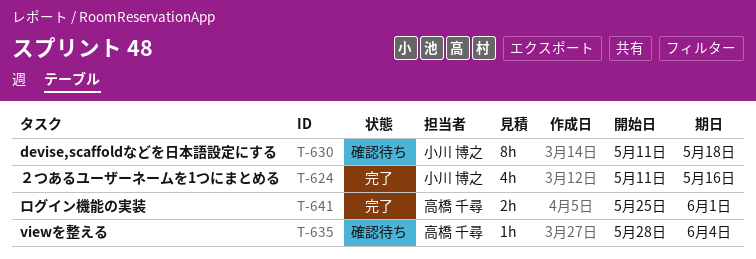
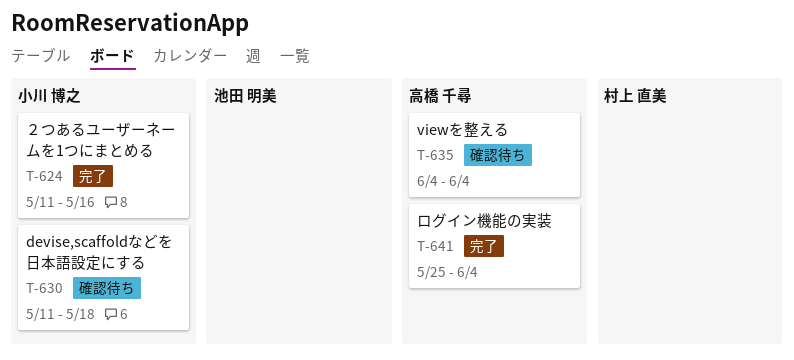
T-635, start: May 28 -> Jun 4
T-641, due: Jun 1 -> Jun 4

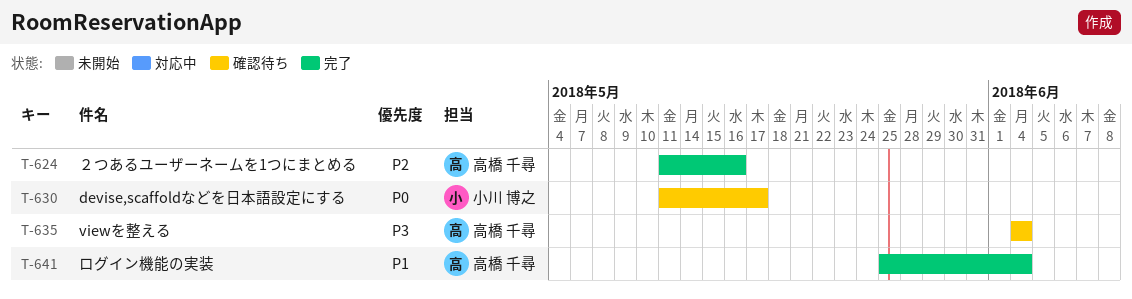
T-624, owner: 小川 博之 -> 高橋 千尋
T-630, due: May 18 -> May 17

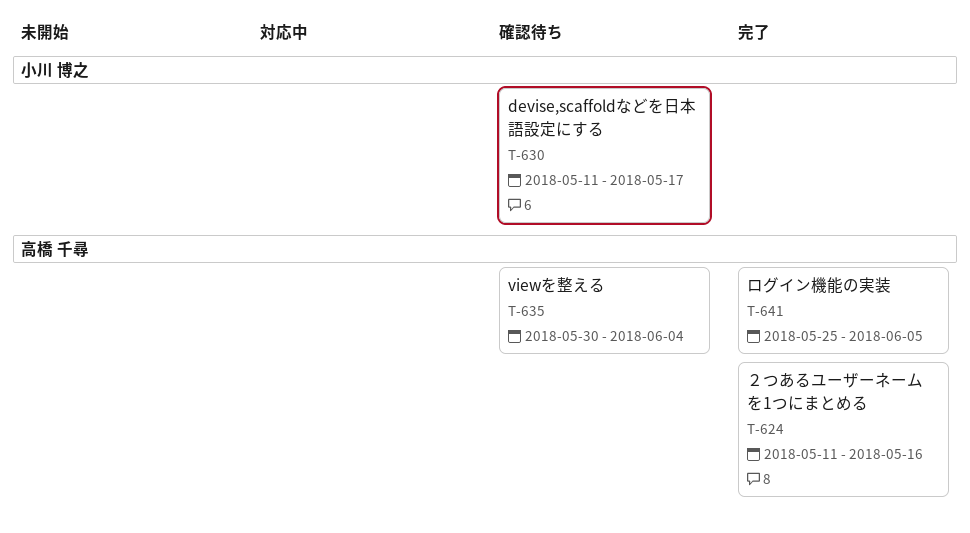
T-635, start: Jun 4 -> May 30
T-641, due: Jun 4 -> Jun 5

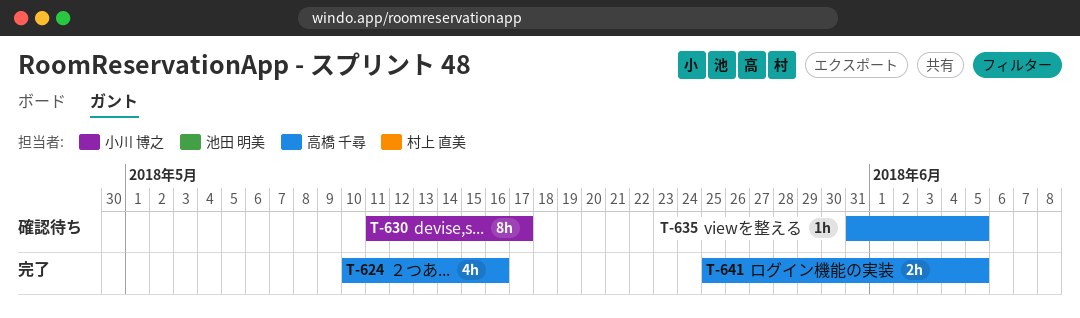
T-624, start: May 11 -> May 10
T-635, start: May 30 -> May 31
T-635, due: Jun 4 -> Jun 5

